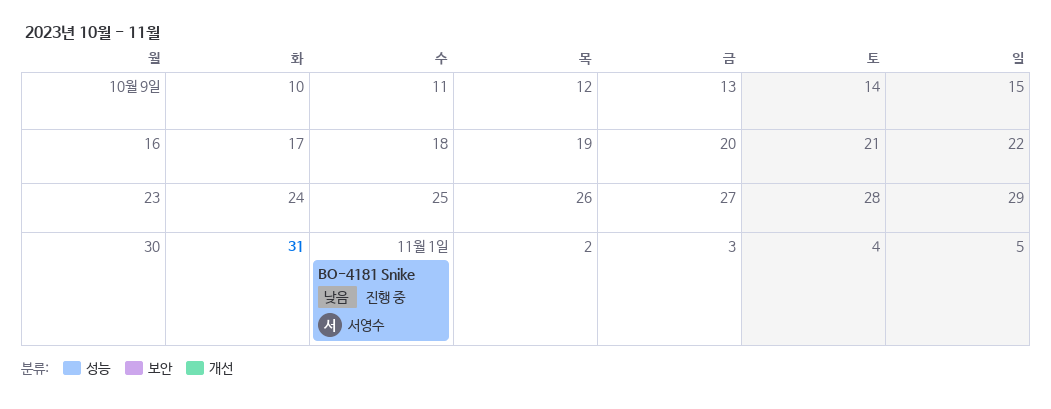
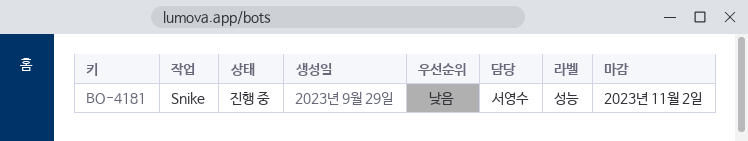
BO-4181, due: Nov 1 -> Nov 2

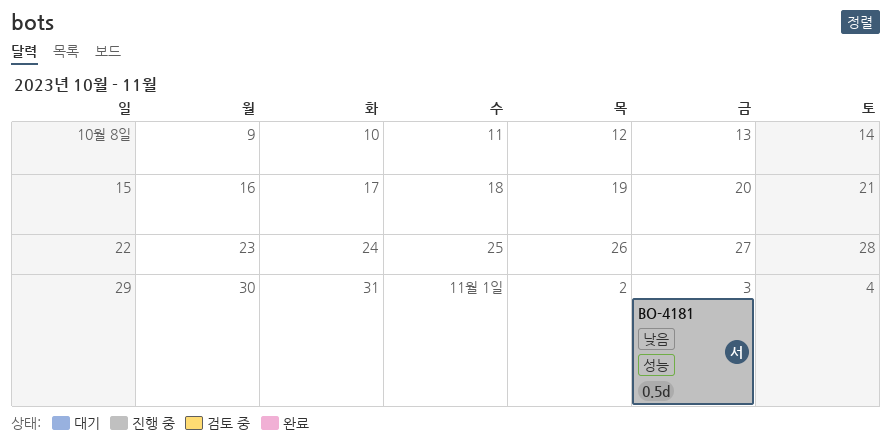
BO-4181, due: Nov 2 -> Nov 3

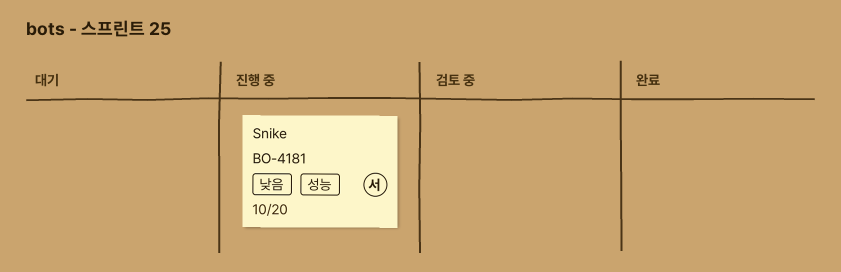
BO-4181, due: Nov 3 -> Oct 20

